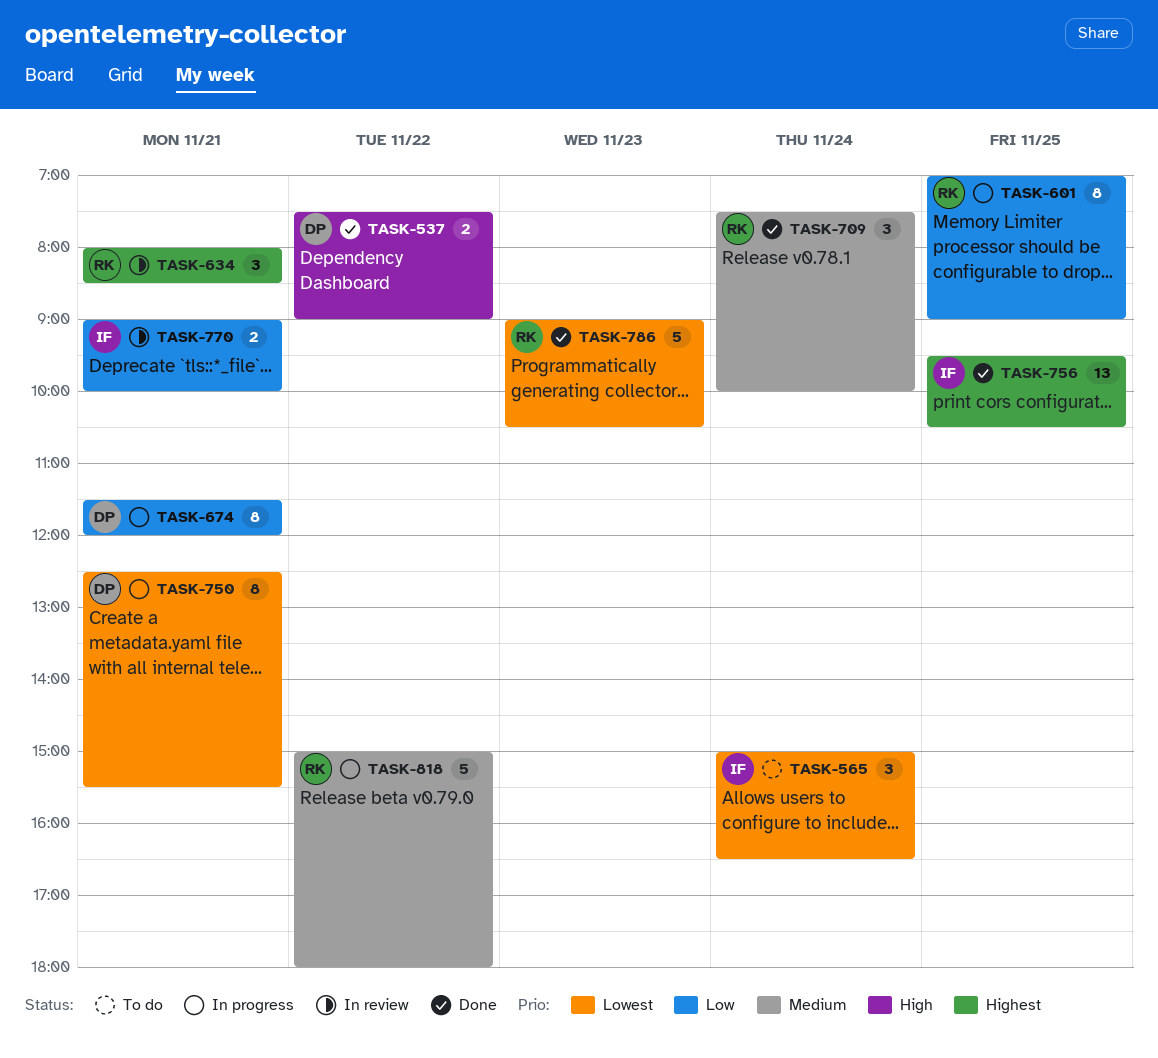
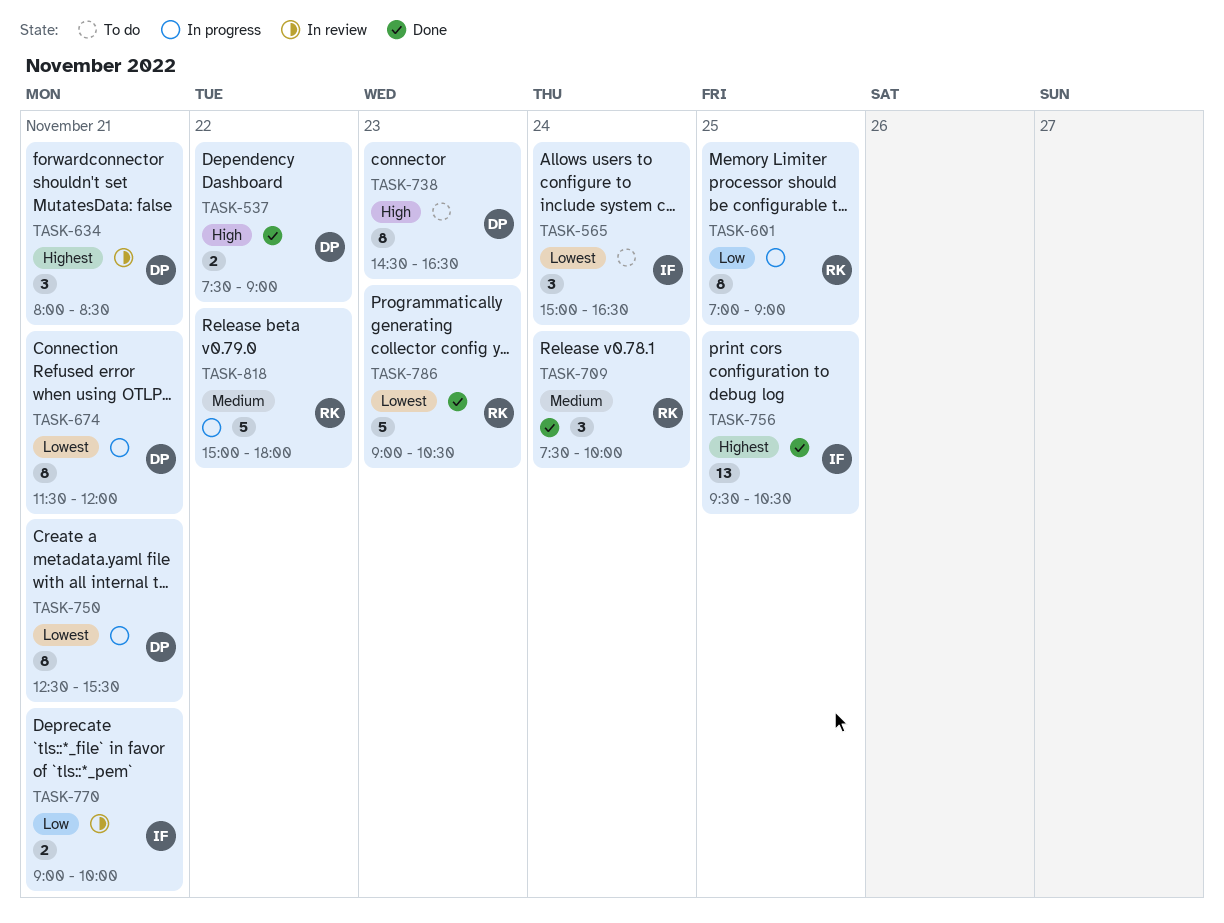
TASK-634, owner: RK -> DP
TASK-674, priority: Low -> Lowest
TASK-738: none -> present

